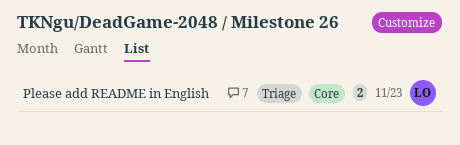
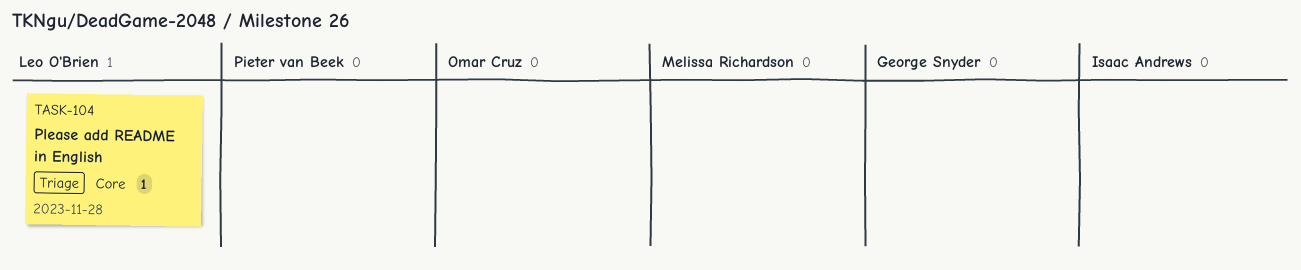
Please add README in English, estimate: 2 -> 1
Please add README in English, due: Nov 23 -> Nov 28

